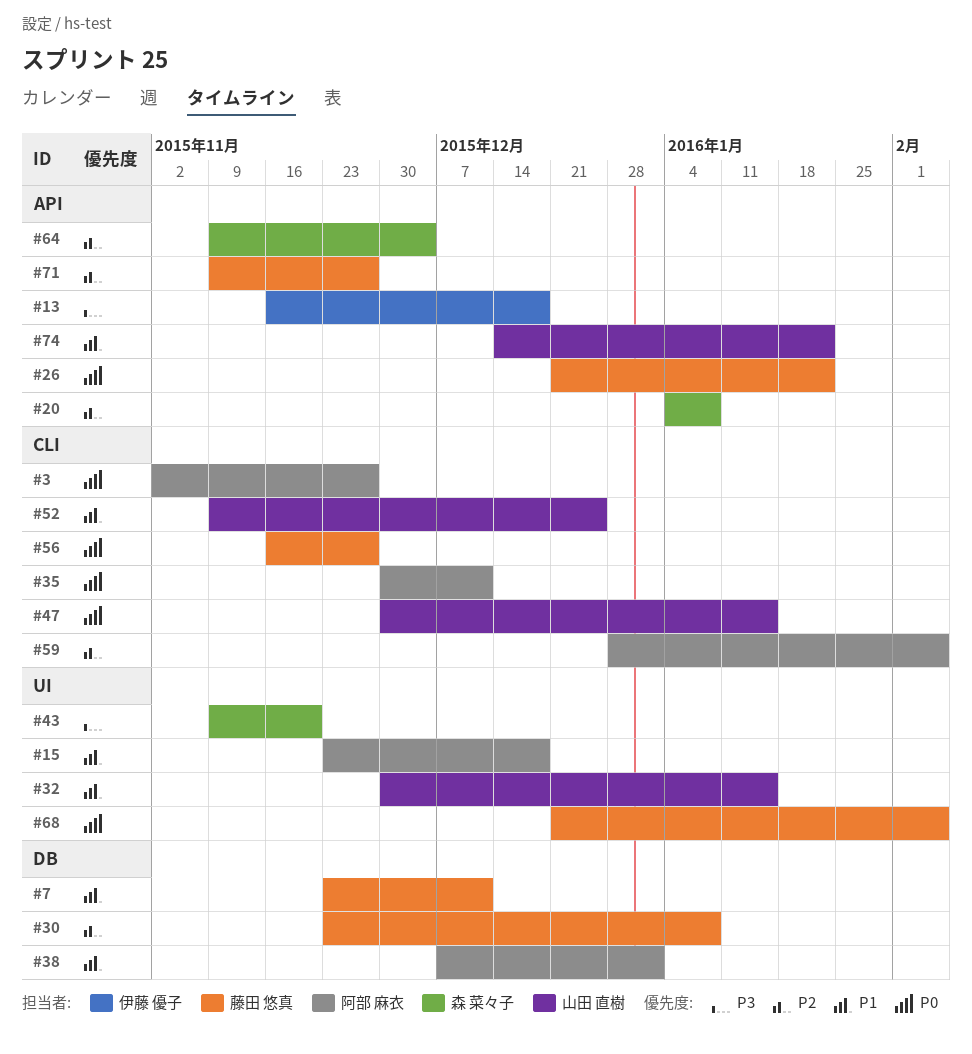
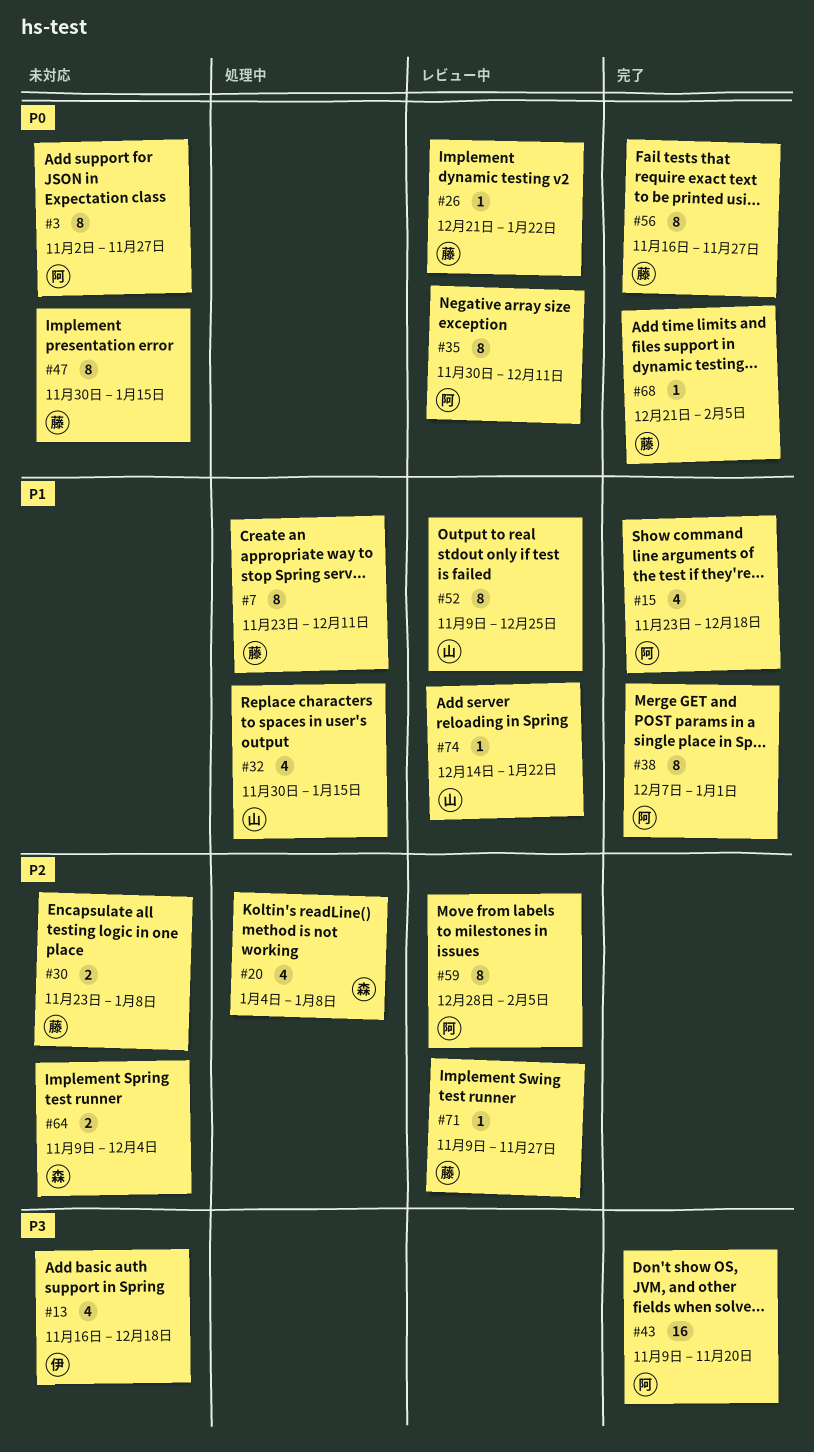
#43, owner: 森 菜々子 -> 阿部 麻衣
#47, owner: 山田 直樹 -> 藤田 悠真

